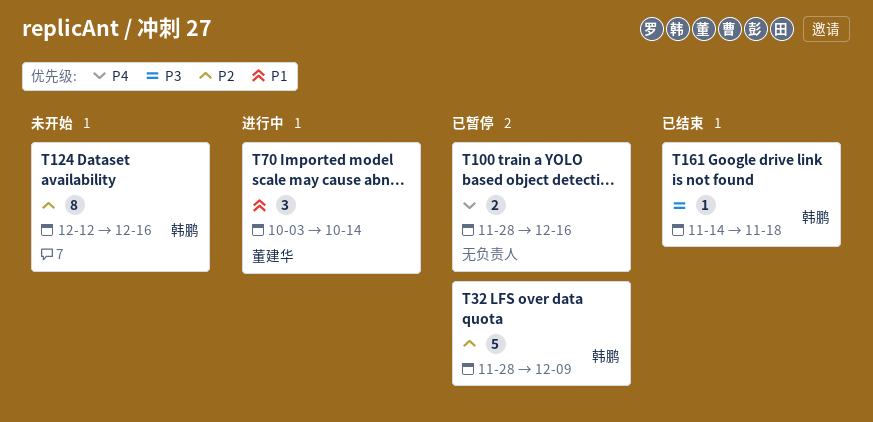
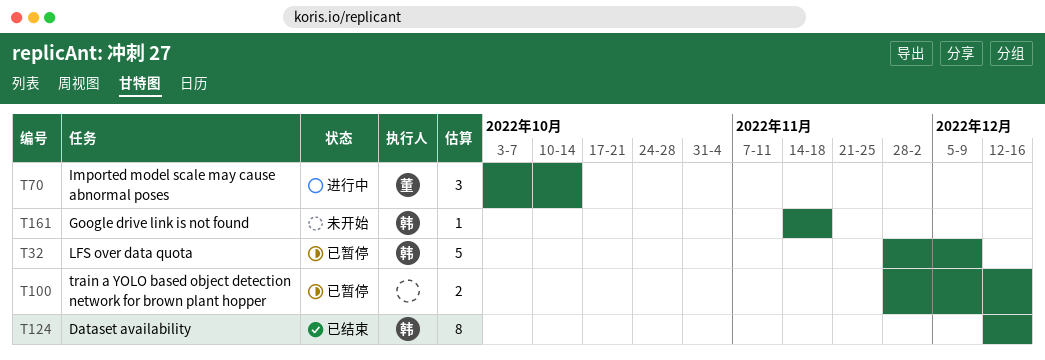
T124, status: 未开始 -> 已结束
T161, status: 已结束 -> 未开始

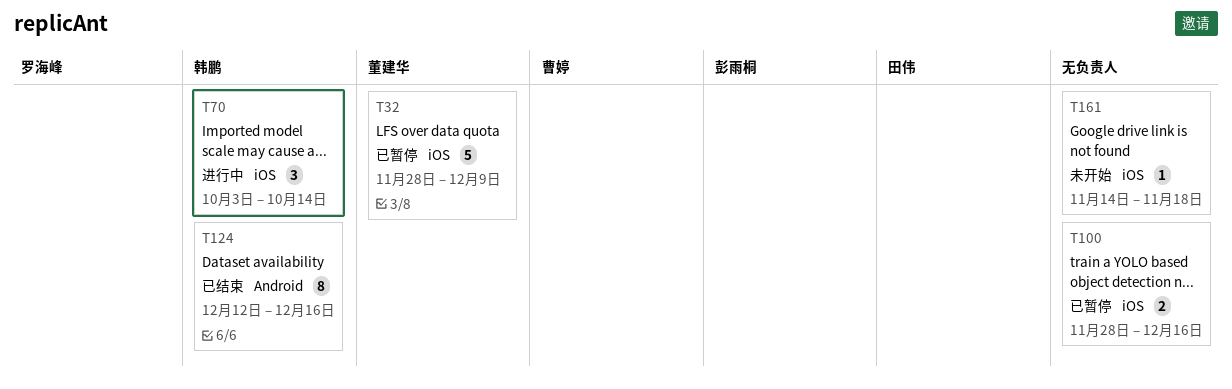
T32, owner: 韩鹏 -> 董建华
T70, owner: 董建华 -> 韩鹏
T161, owner: 韩鹏 -> none

